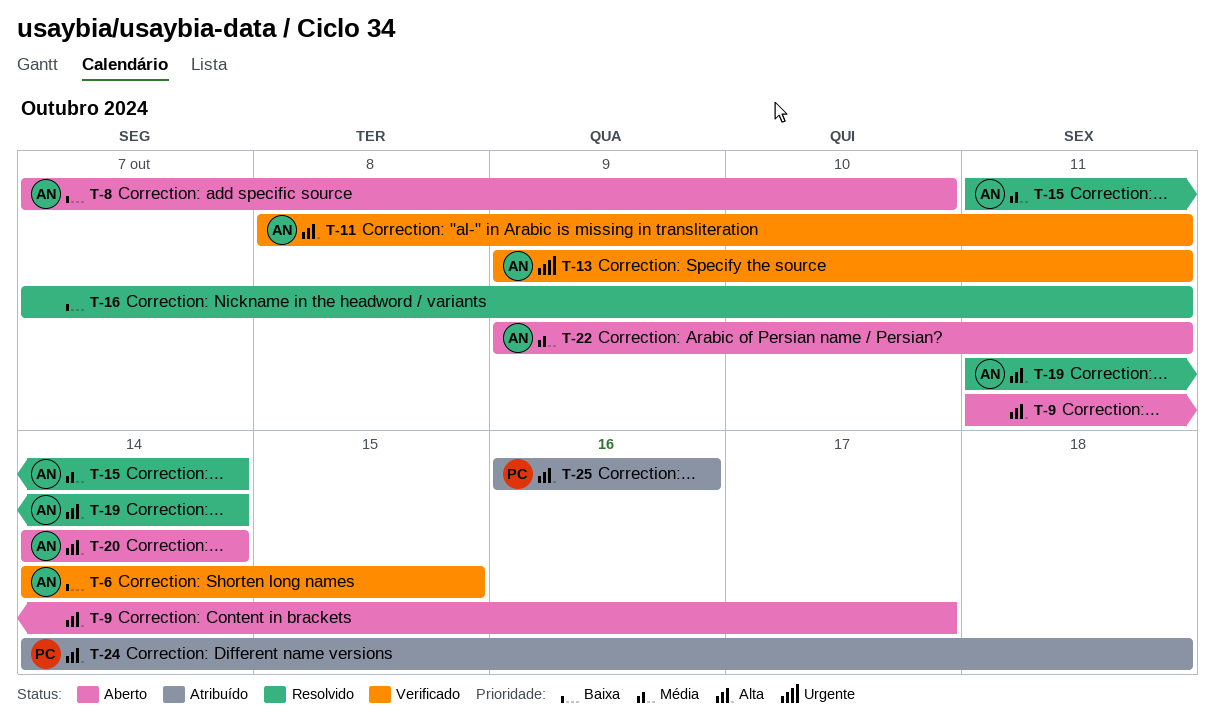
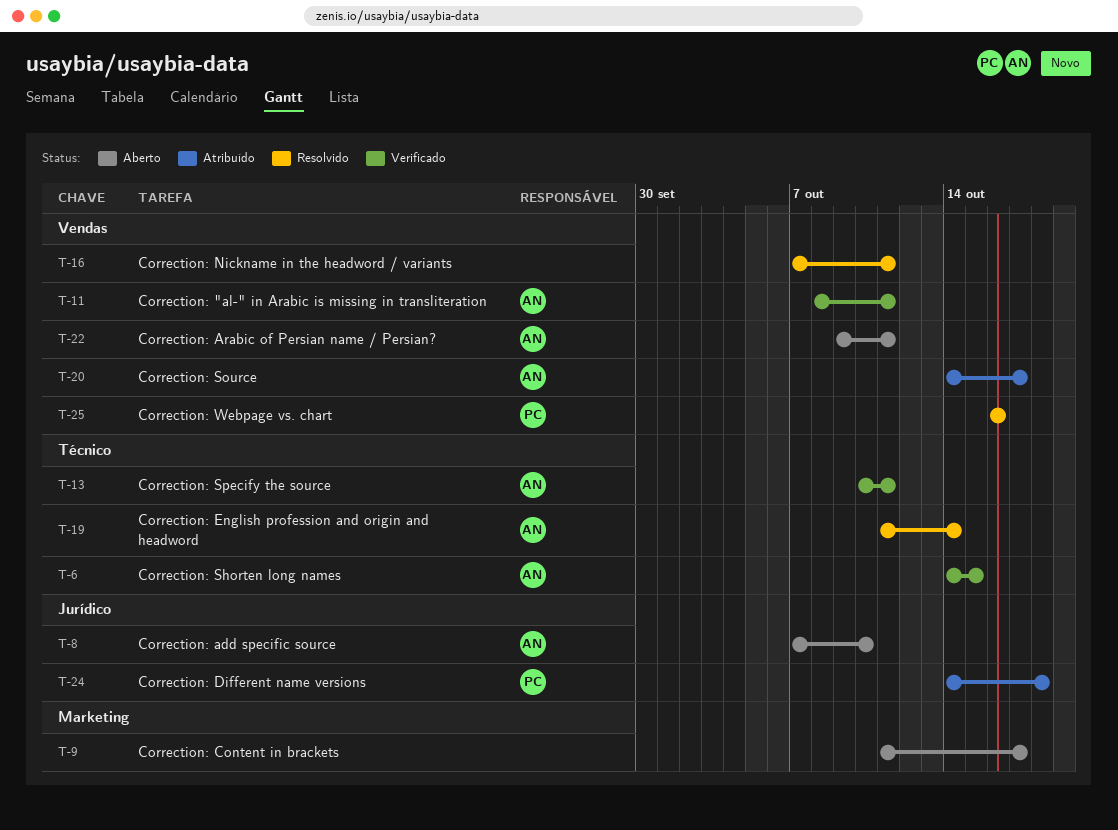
T-13, start: Oct 9 -> Oct 10
T-15: present -> none
T-20, status: Aberto -> Atribuído
T-20, due: Oct 14 -> Oct 17
T-25, status: Atribuído -> Resolvido

